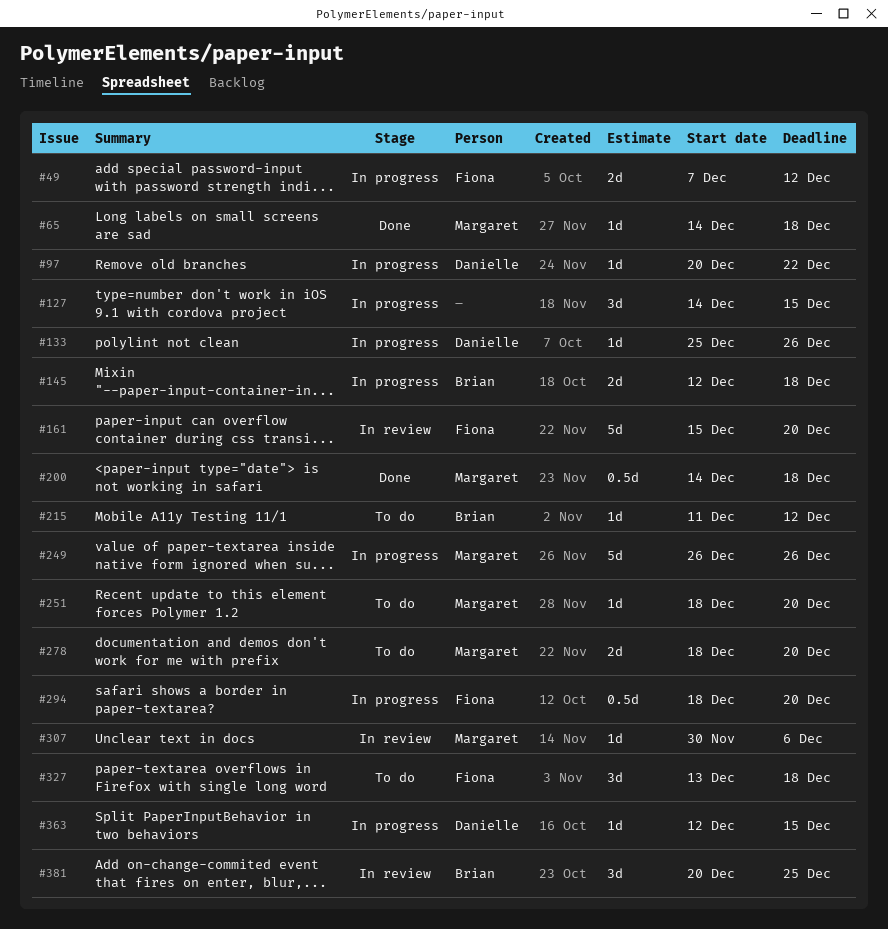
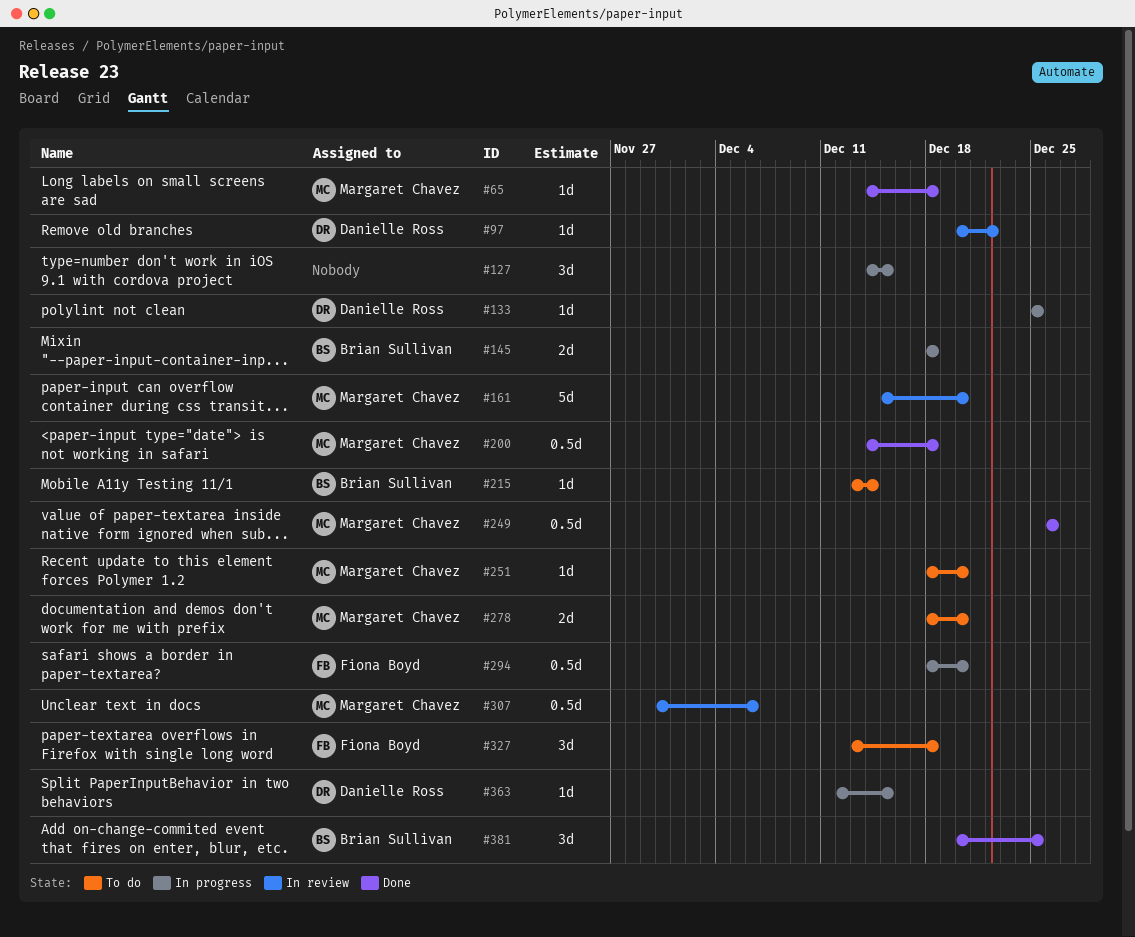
#49: present -> none
#97, status: In progress -> In review
#133, due: Dec 26 -> Dec 25
#145, start: Dec 12 -> Dec 18
#161, owner: Fiona Boyd -> Margaret Chavez
#215, start: Dec 11 -> Dec 13
#215, due: Dec 12 -> Dec 14
#249, status: In progress -> Done
#249, estimate: 5d -> 0.5d
#307, estimate: 1d -> 0.5d
#381, status: In review -> Done

